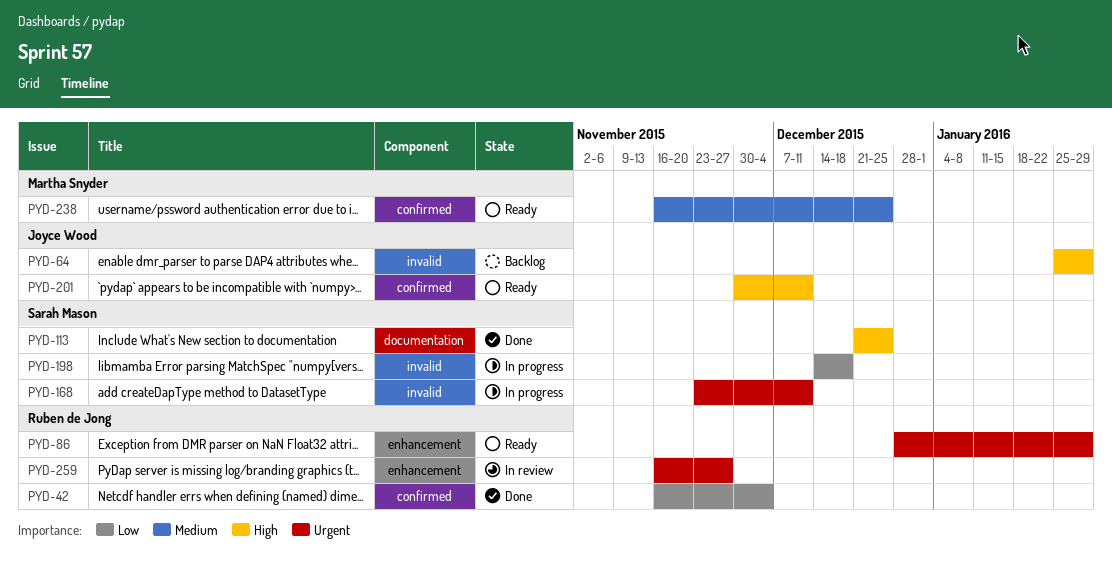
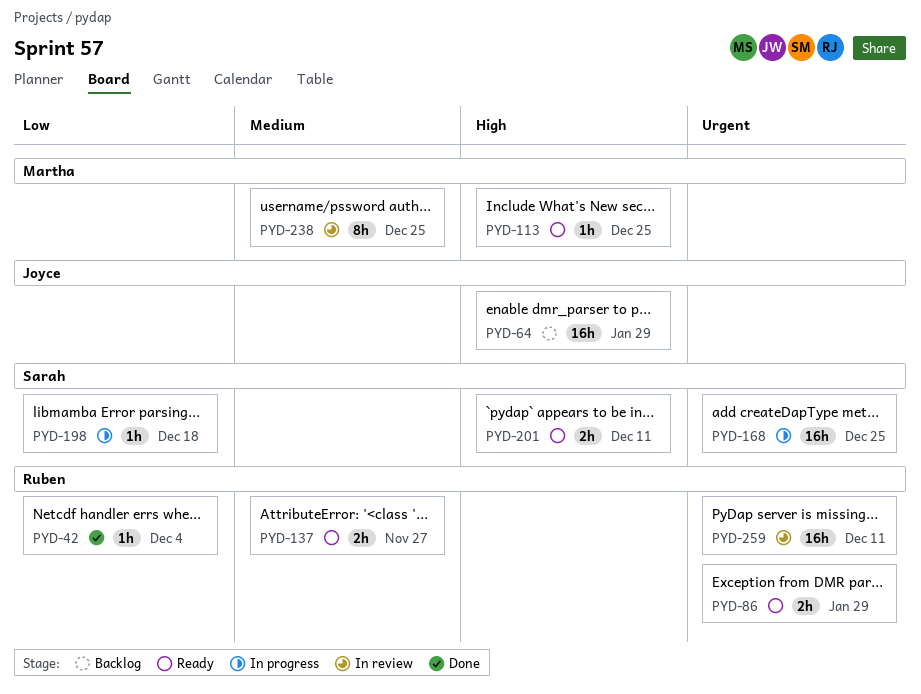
PYD-113, status: Done -> Ready
PYD-113, owner: Sarah Mason -> Martha Snyder
PYD-137: none -> present
PYD-168, due: Dec 11 -> Dec 25
PYD-201, owner: Joyce Wood -> Sarah Mason
PYD-238, status: Ready -> In review
PYD-259, due: Nov 27 -> Dec 11

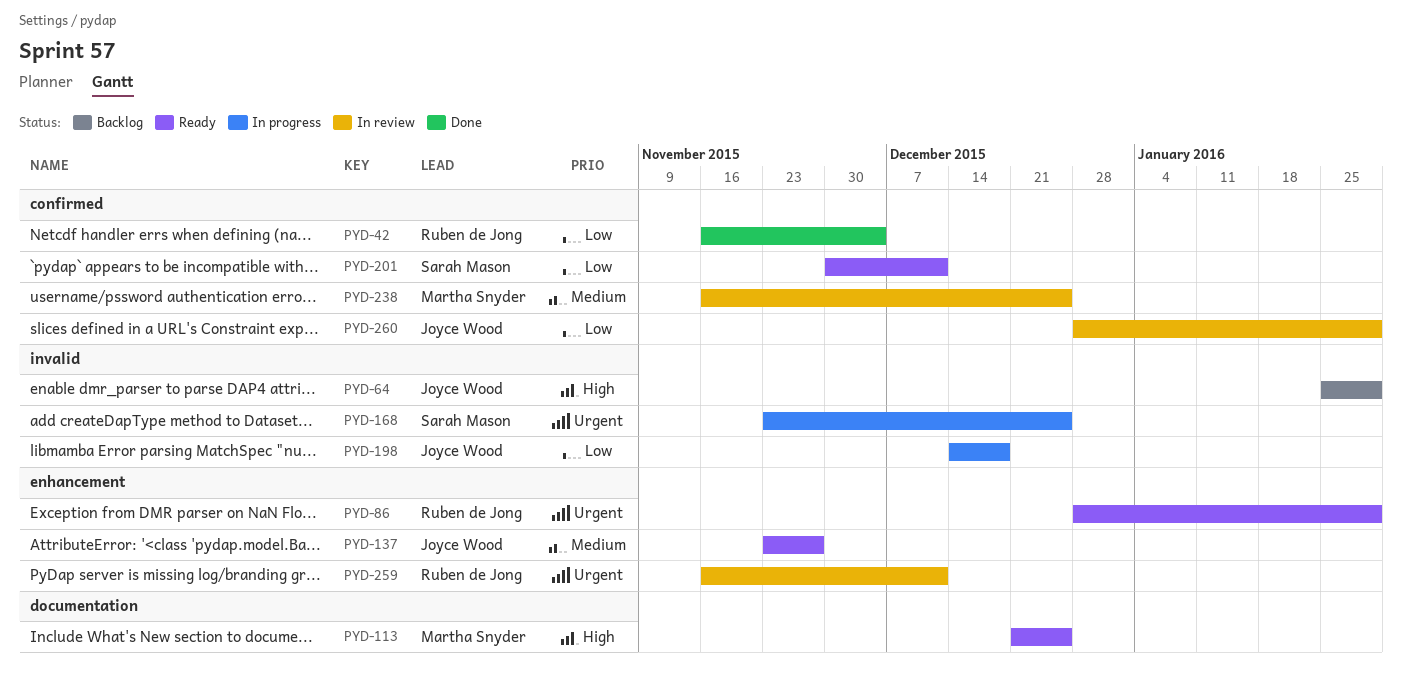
PYD-137, owner: Ruben de Jong -> Joyce Wood
PYD-198, owner: Sarah Mason -> Joyce Wood
PYD-201, priority: High -> Low
PYD-260: none -> present

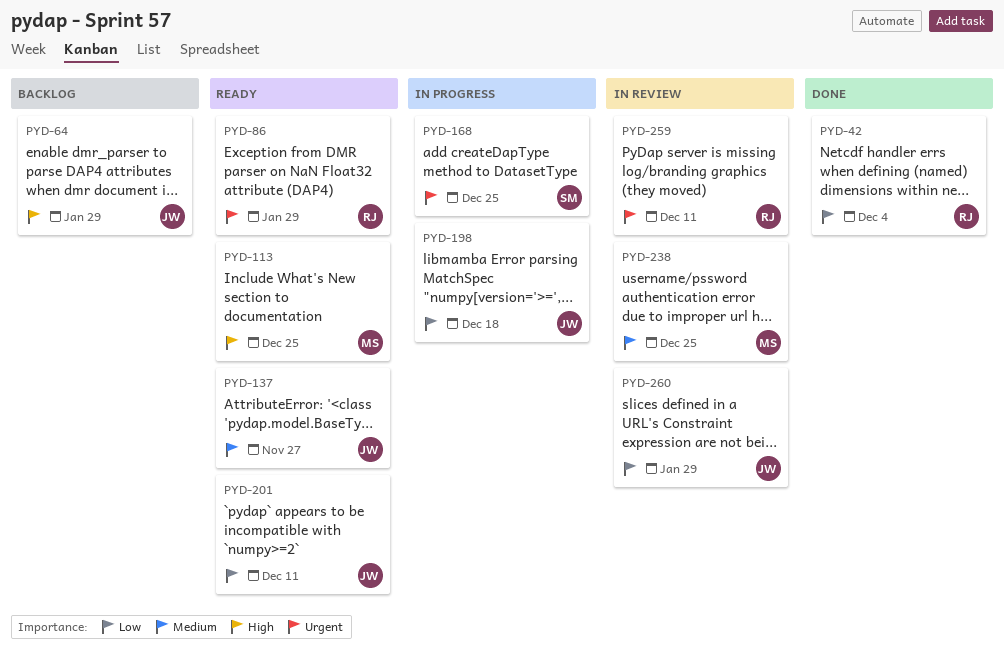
PYD-201, owner: Sarah Mason -> Joyce Wood

